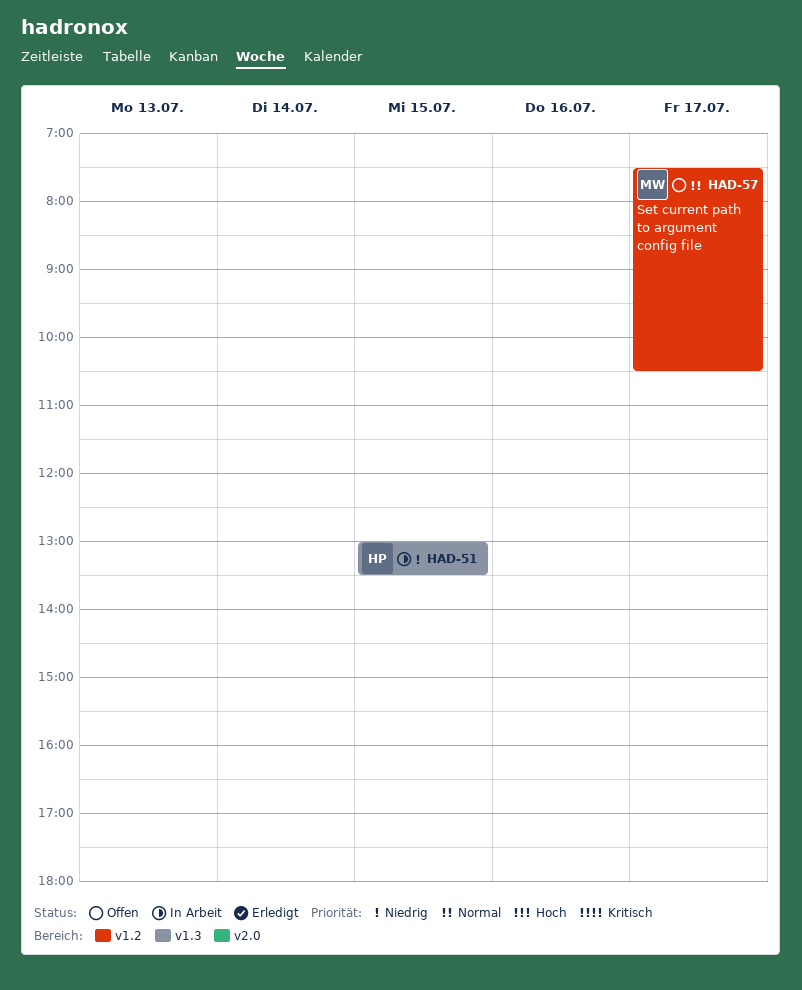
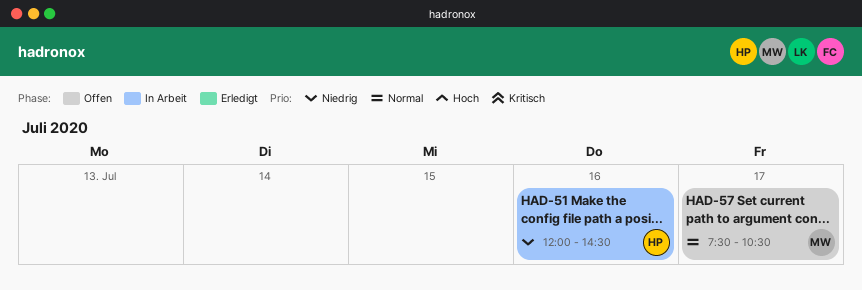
HAD-51, day: Jul 15 -> Jul 16
HAD-51, begins: 13:00 -> 12:00
HAD-51, ends: 13:30 -> 14:30

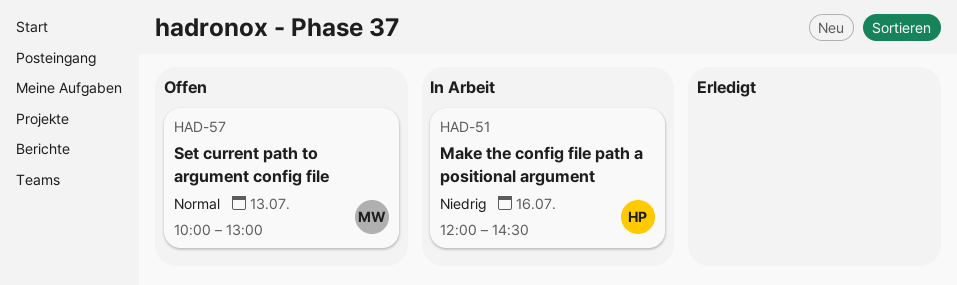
HAD-57, day: Jul 17 -> Jul 13
HAD-57, begins: 07:30 -> 10:00
HAD-57, ends: 10:30 -> 13:00

